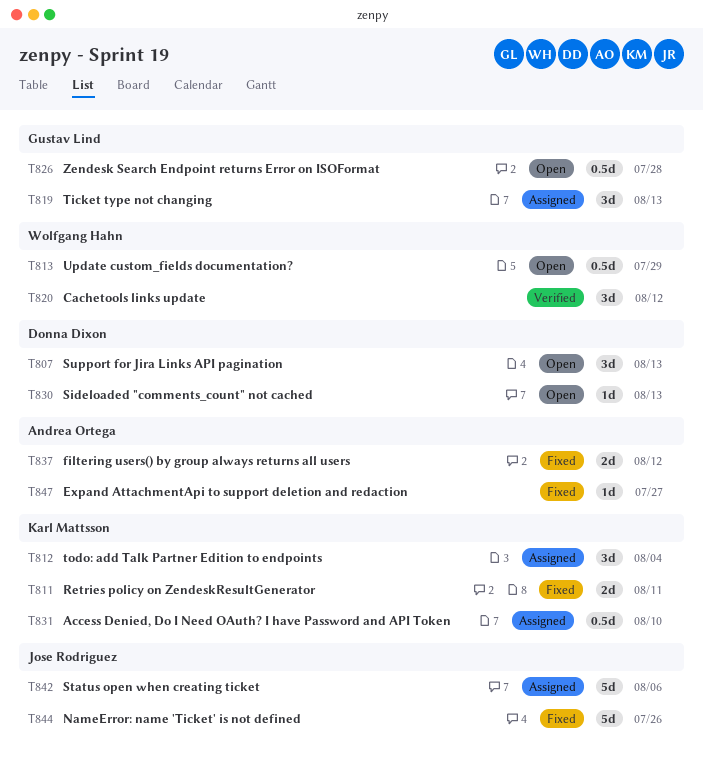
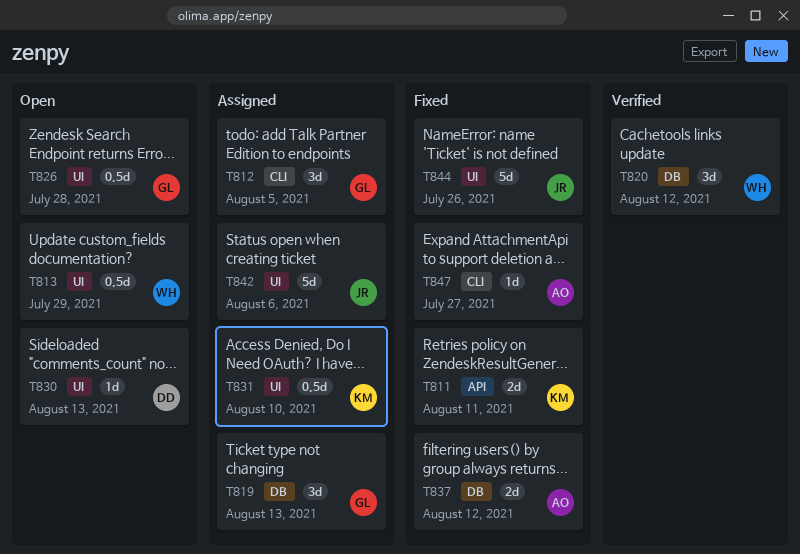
T807: present -> none
T812, owner: Karl Mattsson -> Gustav Lind
T812, due: Aug 4 -> Aug 5

